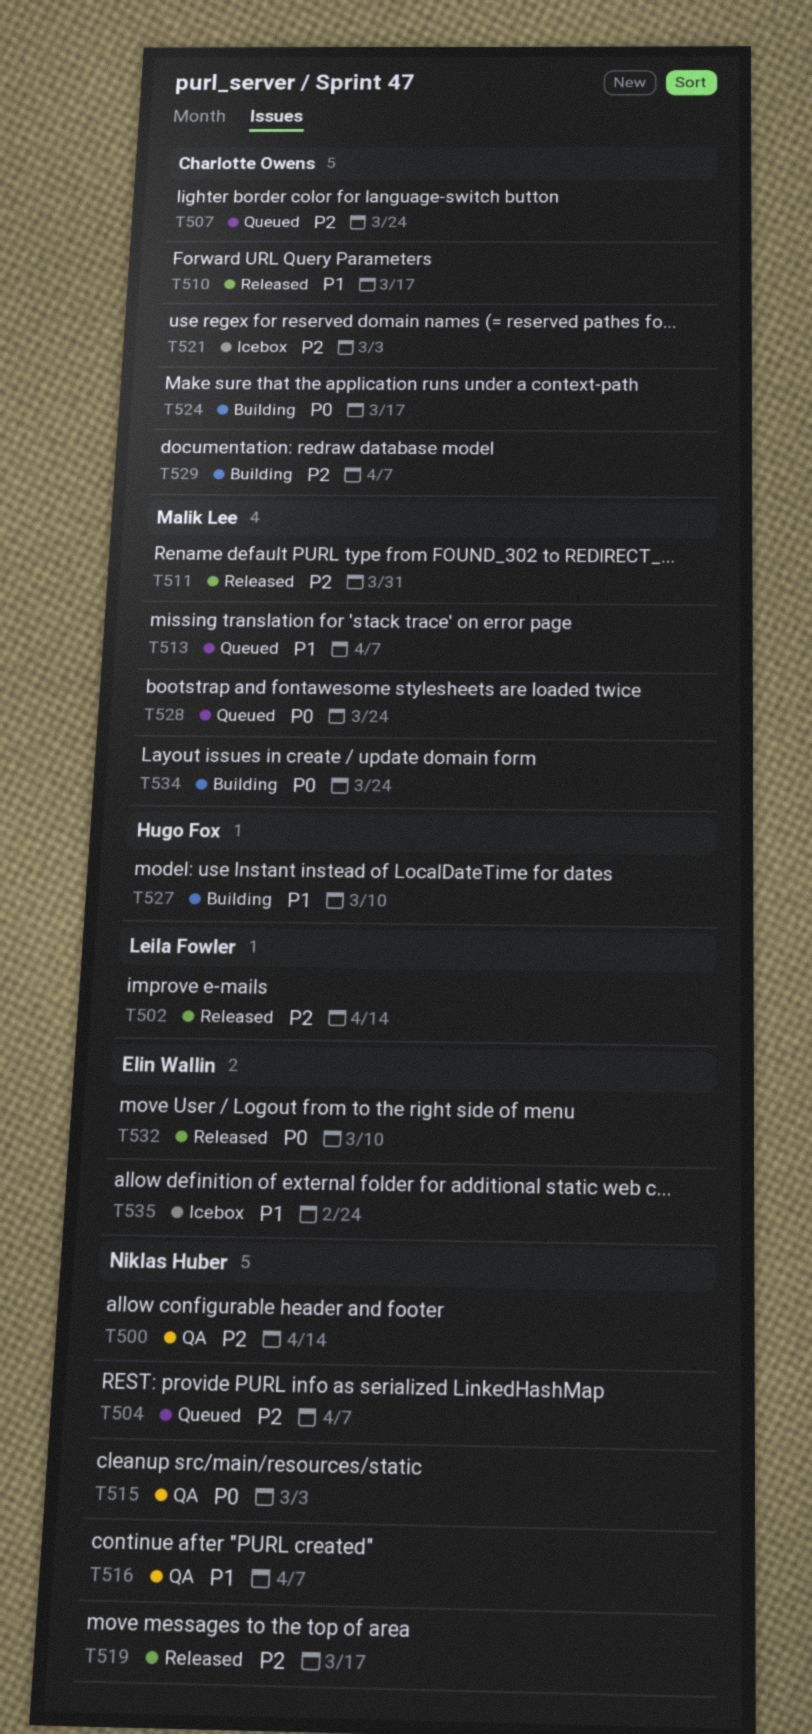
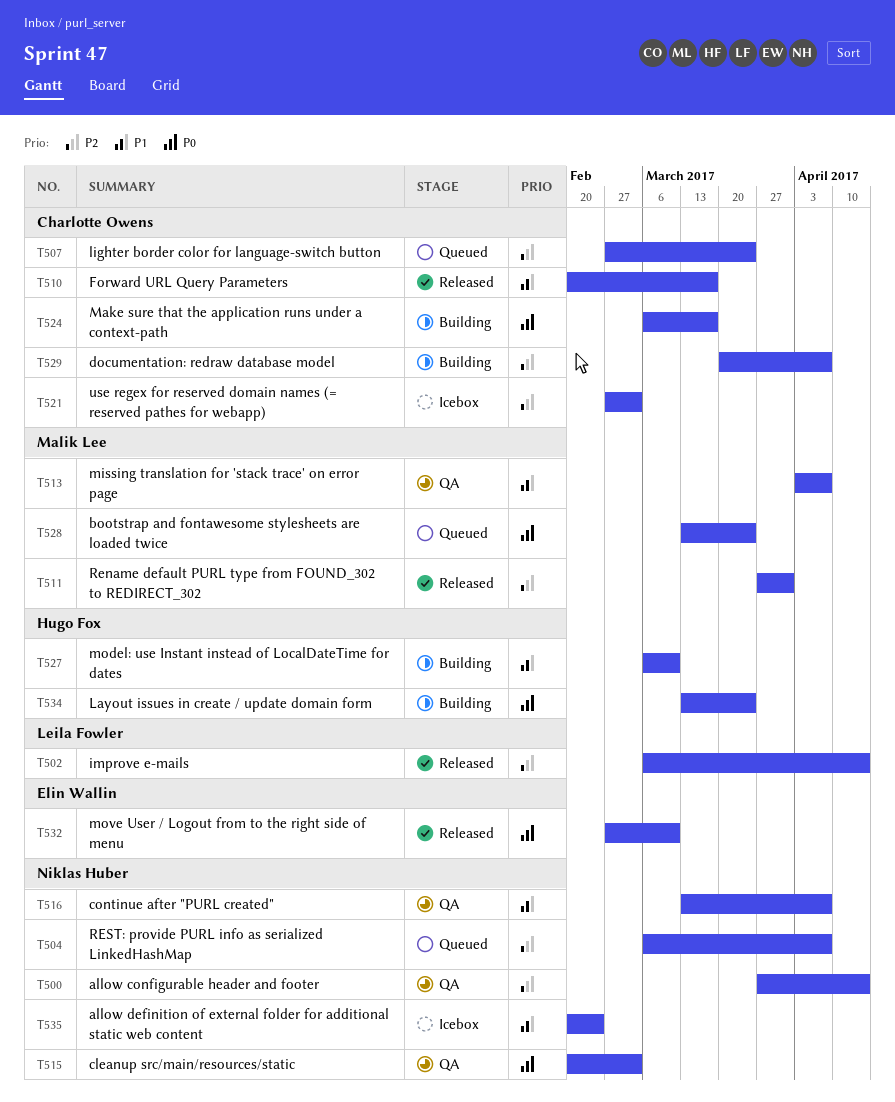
T513, status: Queued -> QA
T519: present -> none
T534, owner: Malik Lee -> Hugo Fox
T535, owner: Elin Wallin -> Niklas Huber

